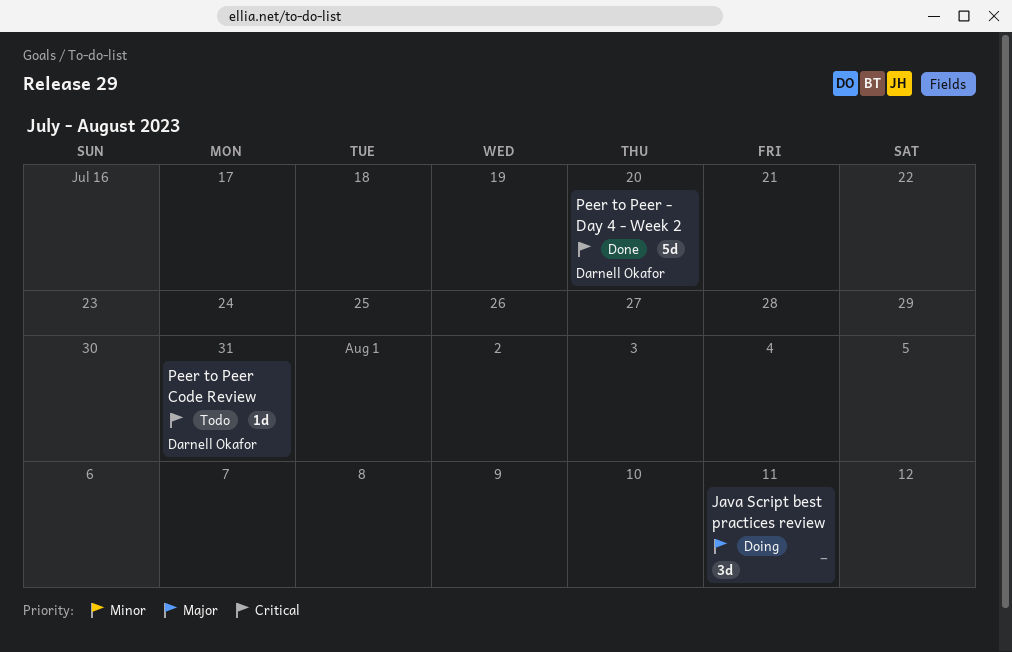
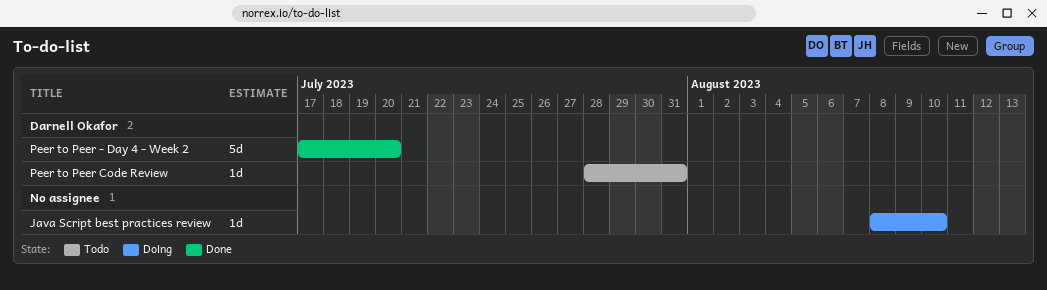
Java Script best practices review, estimate: 3d -> 1d
Java Script best practices review, due: Aug 11 -> Aug 10

